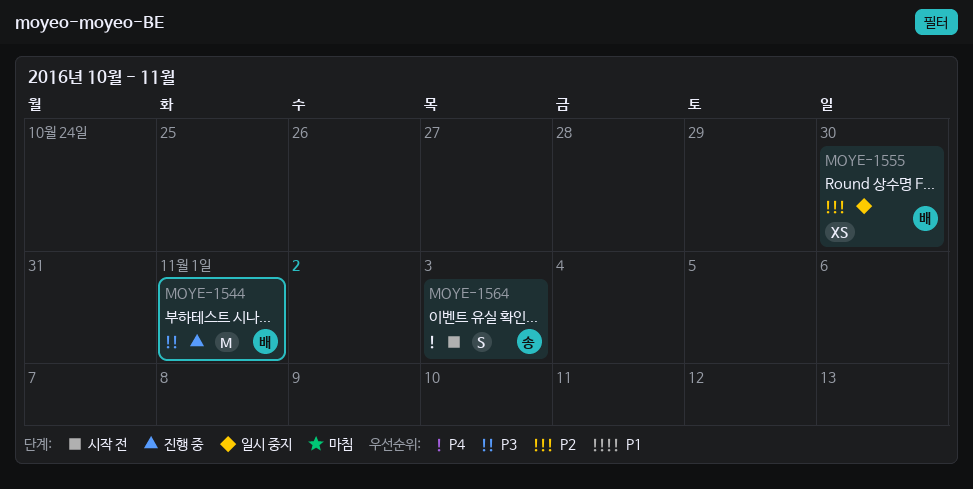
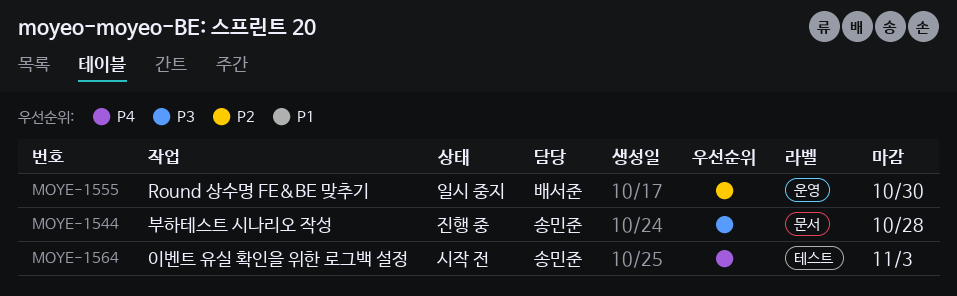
MOYE-1544, owner: 배서준 -> 송민준
MOYE-1544, due: Nov 1 -> Oct 28

